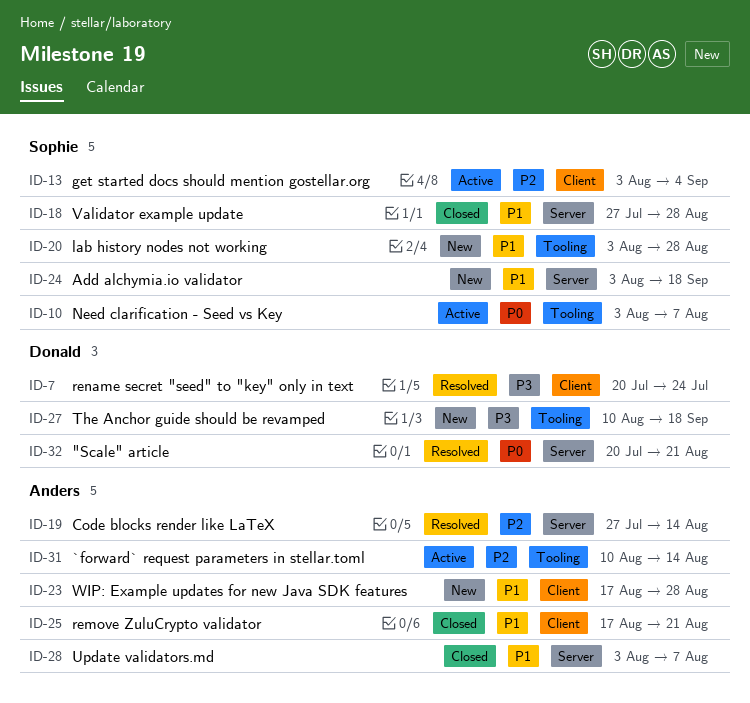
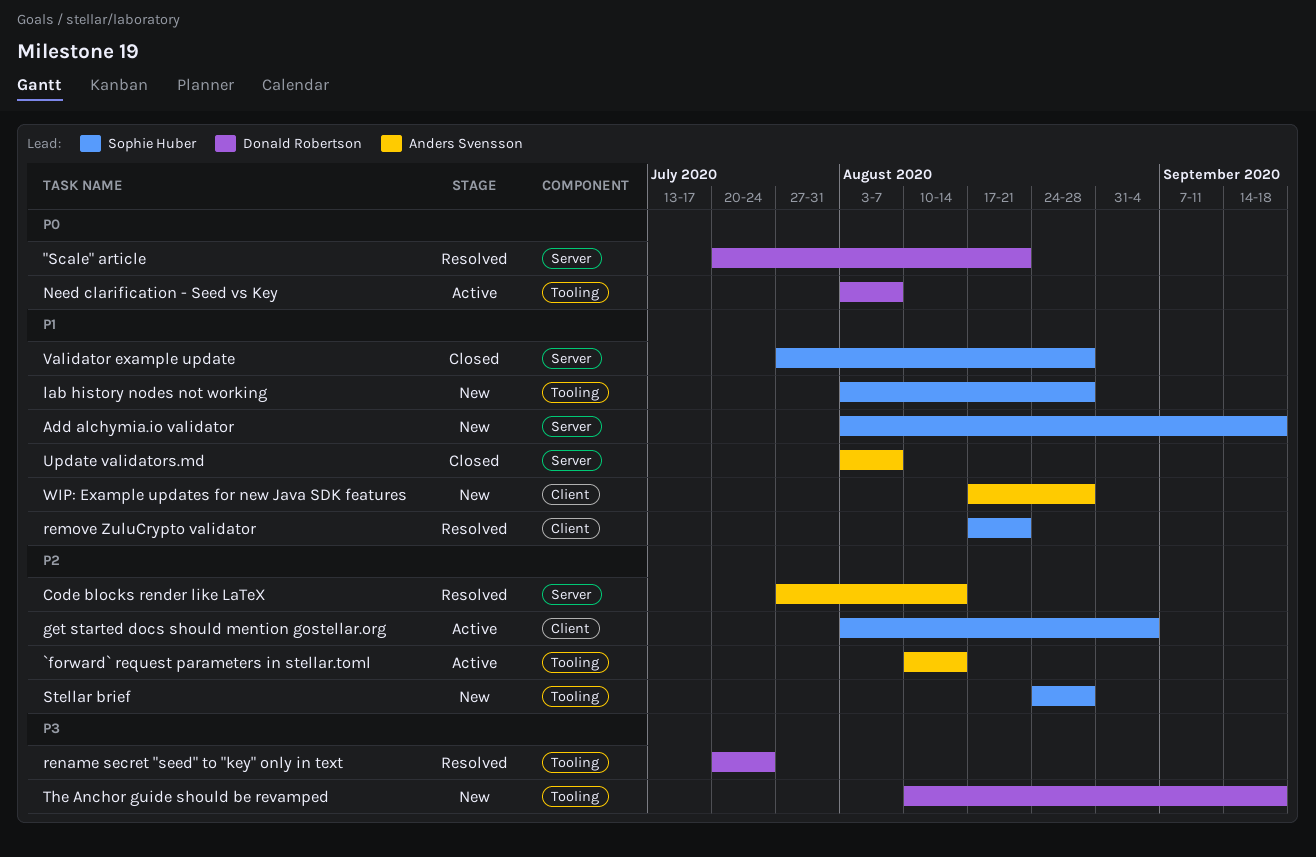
Need clarification - Seed vs Key, owner: Sophie Huber -> Donald Robertson
remove ZuluCrypto validator, status: Closed -> Resolved
remove ZuluCrypto validator, owner: Anders Svensson -> Sophie Huber
rename secret "seed" to "key" only in text, label: Client -> Tooling
Stellar brief: none -> present

